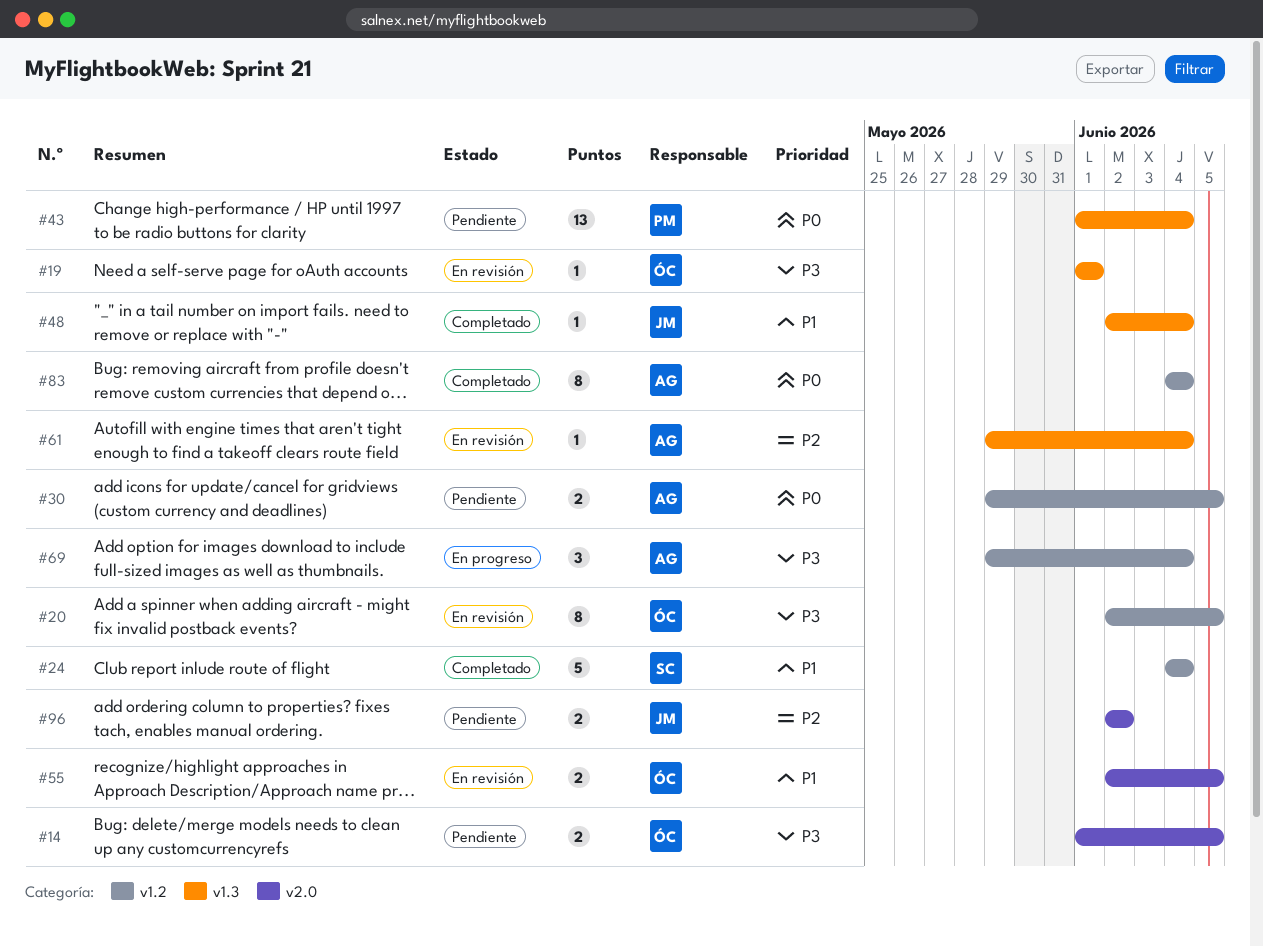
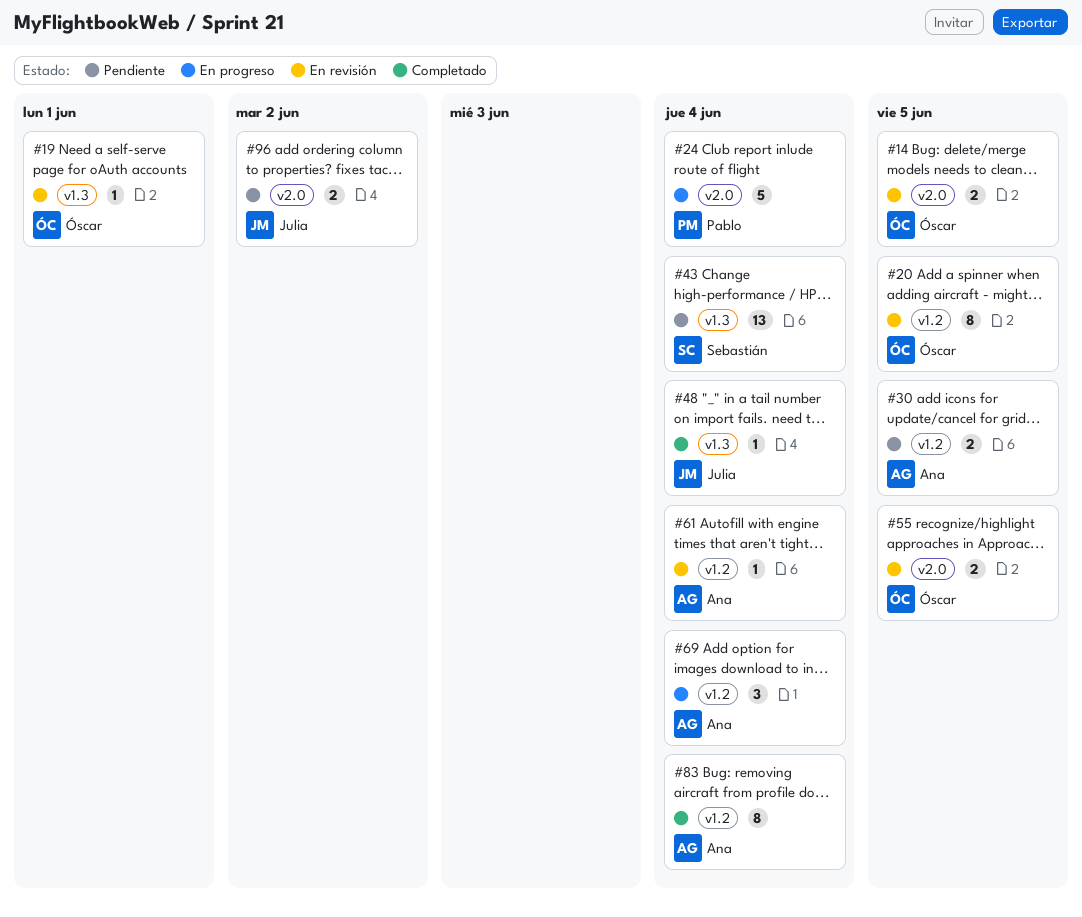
#14, status: Pendiente -> En revisión
#24, status: Completado -> En progreso
#24, owner: Sebastián -> Pablo
#24, label: v1.2 -> v2.0
#43, owner: Pablo -> Sebastián
#61, label: v1.3 -> v1.2

